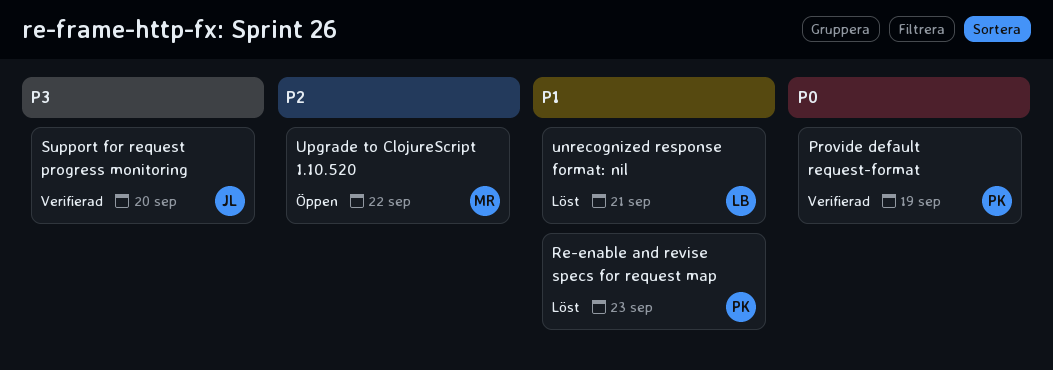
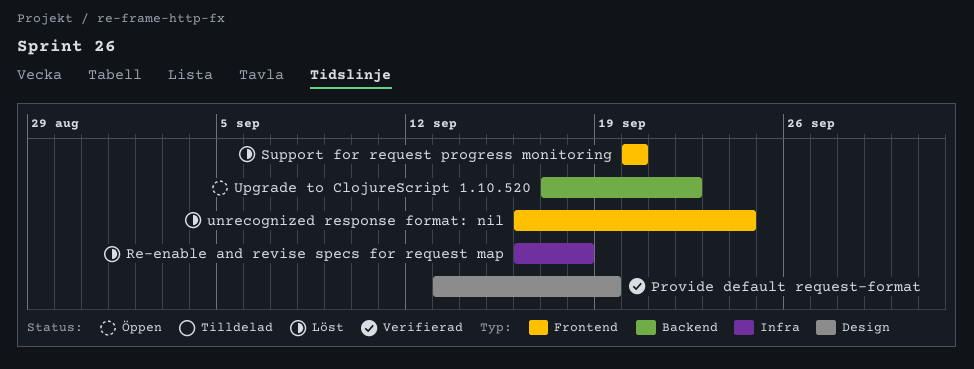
Re-enable and revise specs for request map, due: Sep 23 -> Sep 18
Support for request progress monitoring, status: Verifierad -> Löst
unrecognized response format: nil, due: Sep 21 -> Sep 24

